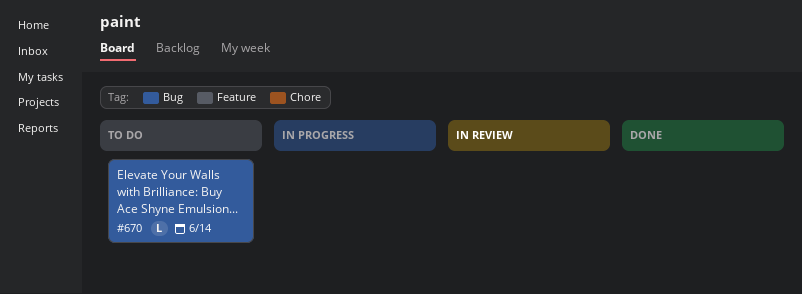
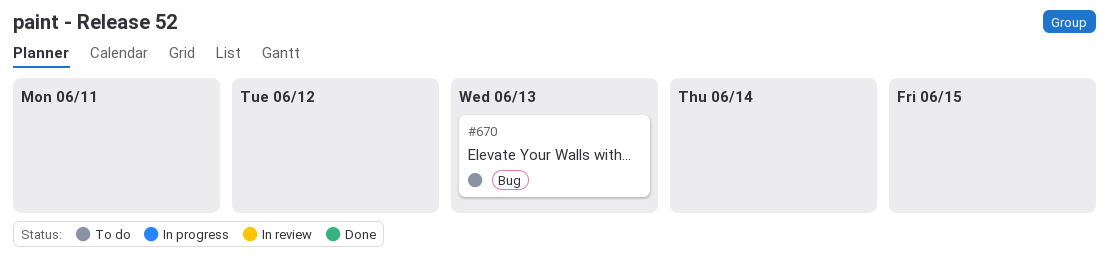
#670, due: Jun 14 -> Jun 13

